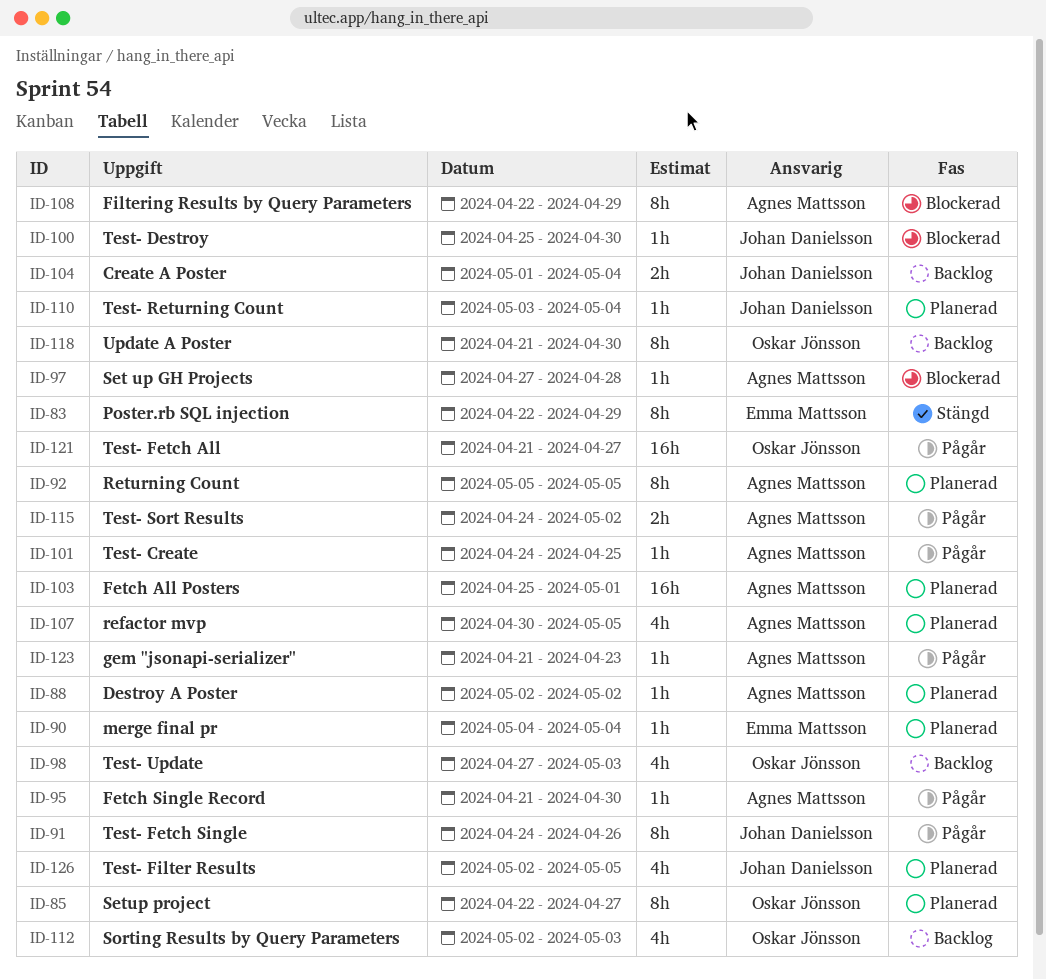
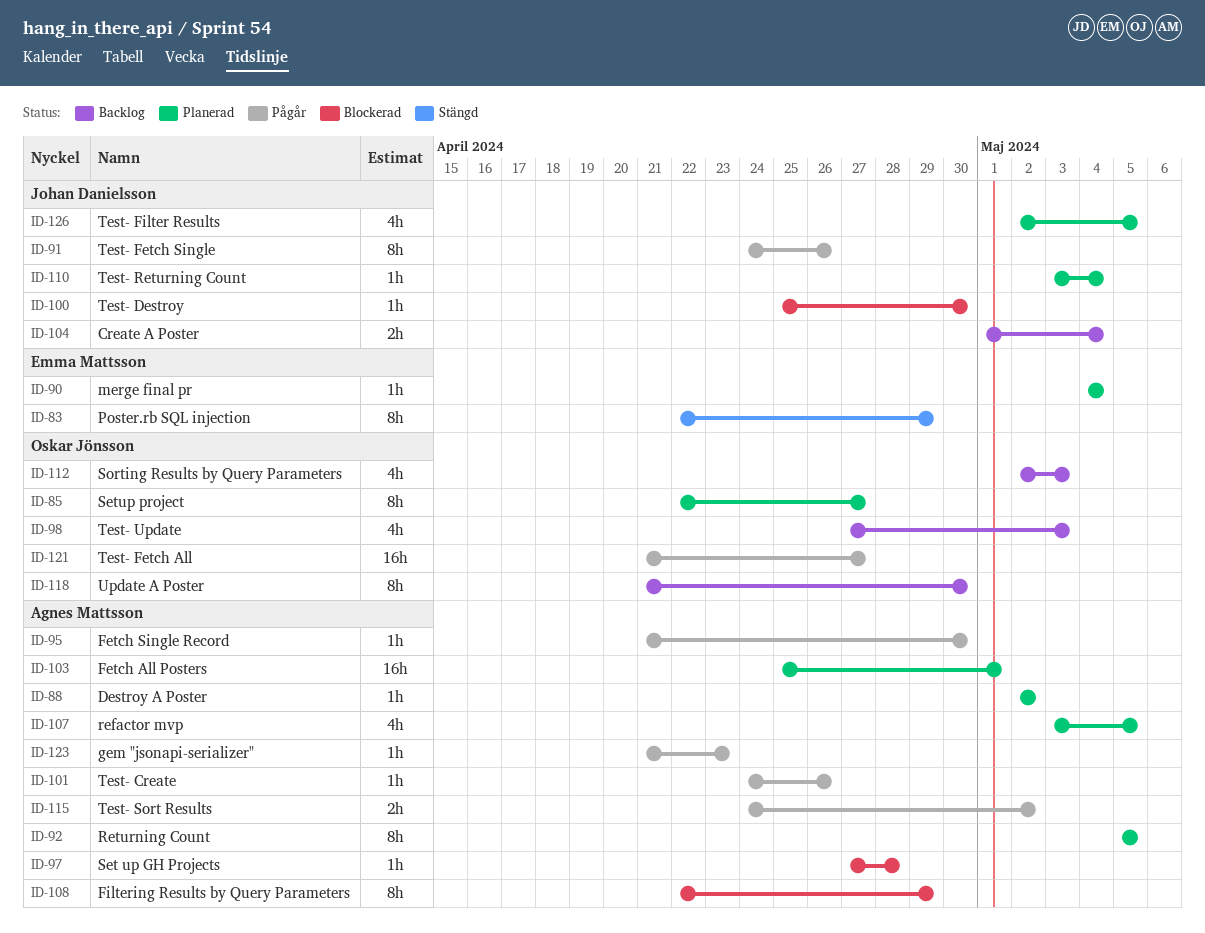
ID-101, due: Apr 25 -> Apr 26
ID-107, start: Apr 30 -> May 3

